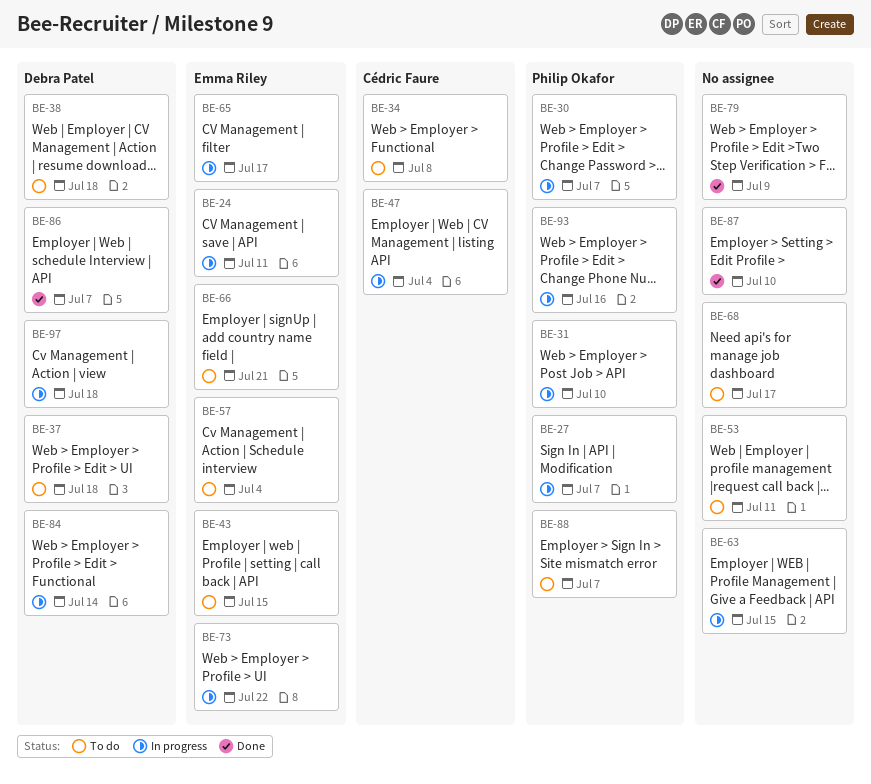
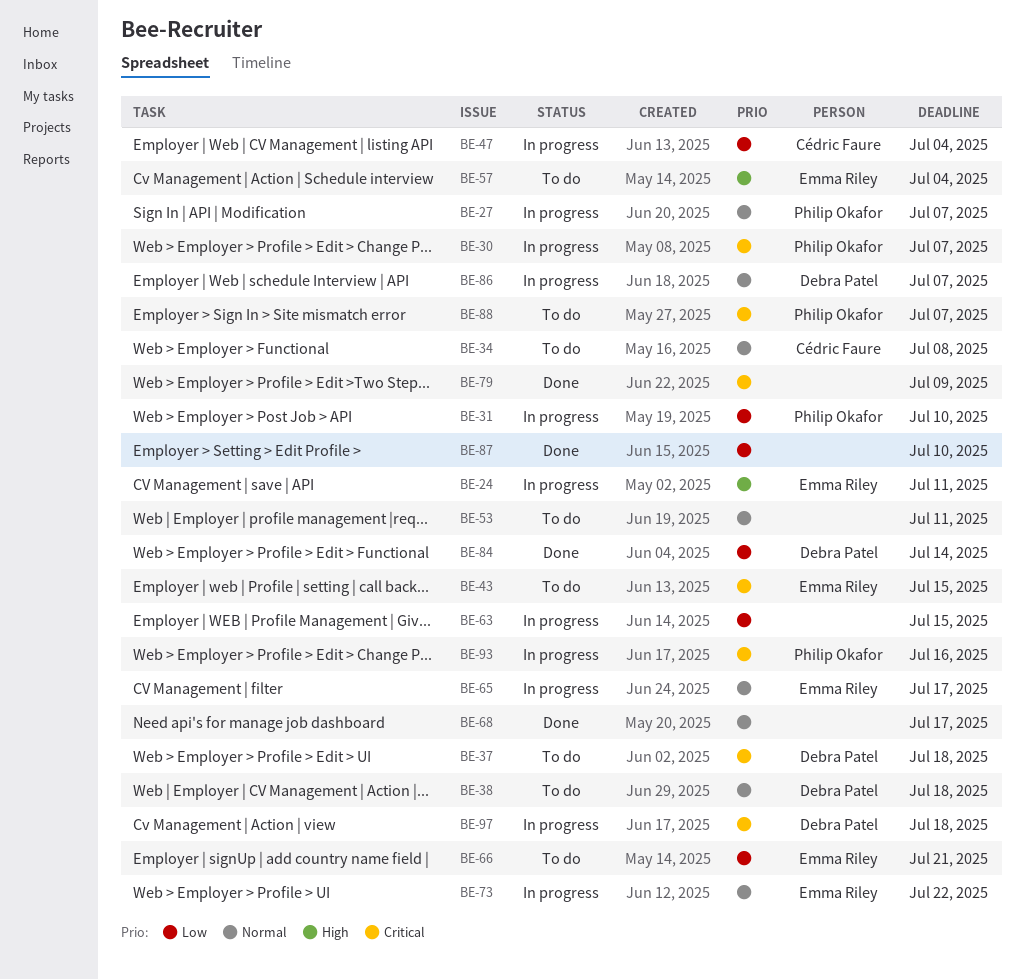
BE-68, status: To do -> Done
BE-84, status: In progress -> Done
BE-86, status: Done -> In progress

